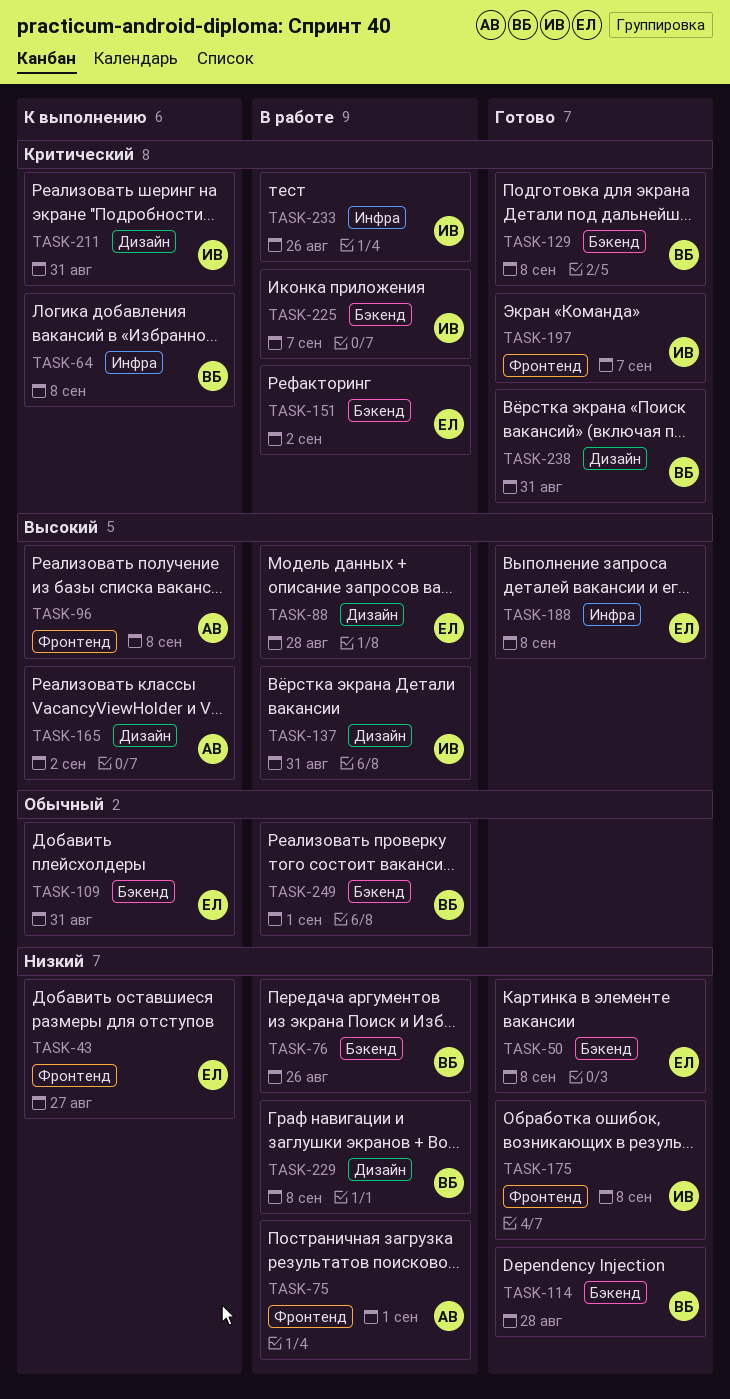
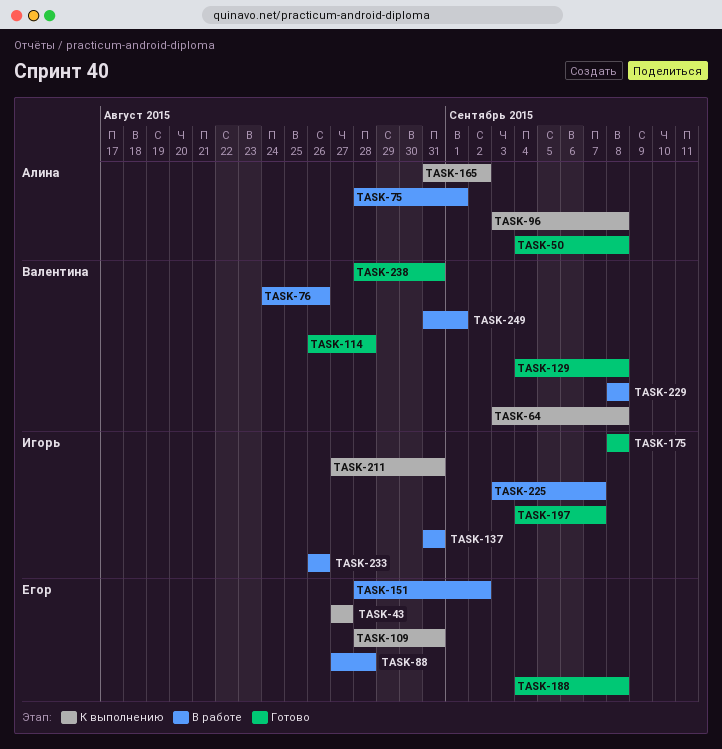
TASK-50, owner: Егор -> Алина

